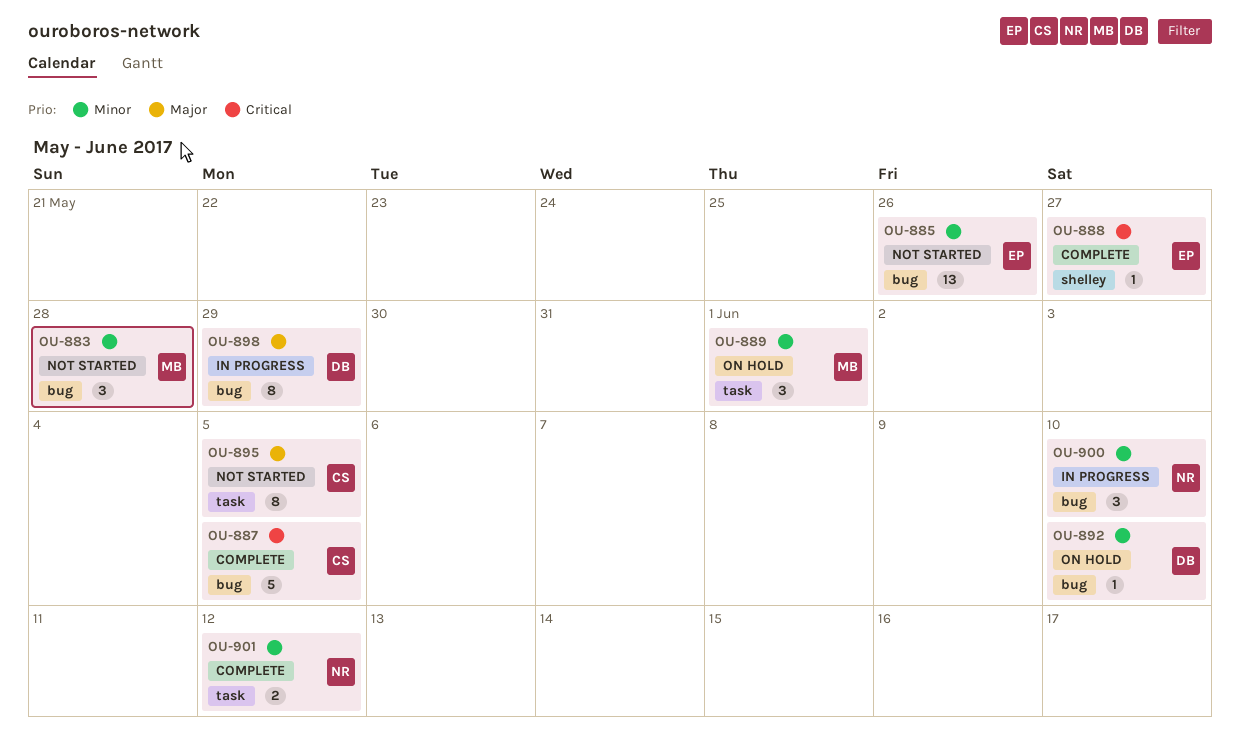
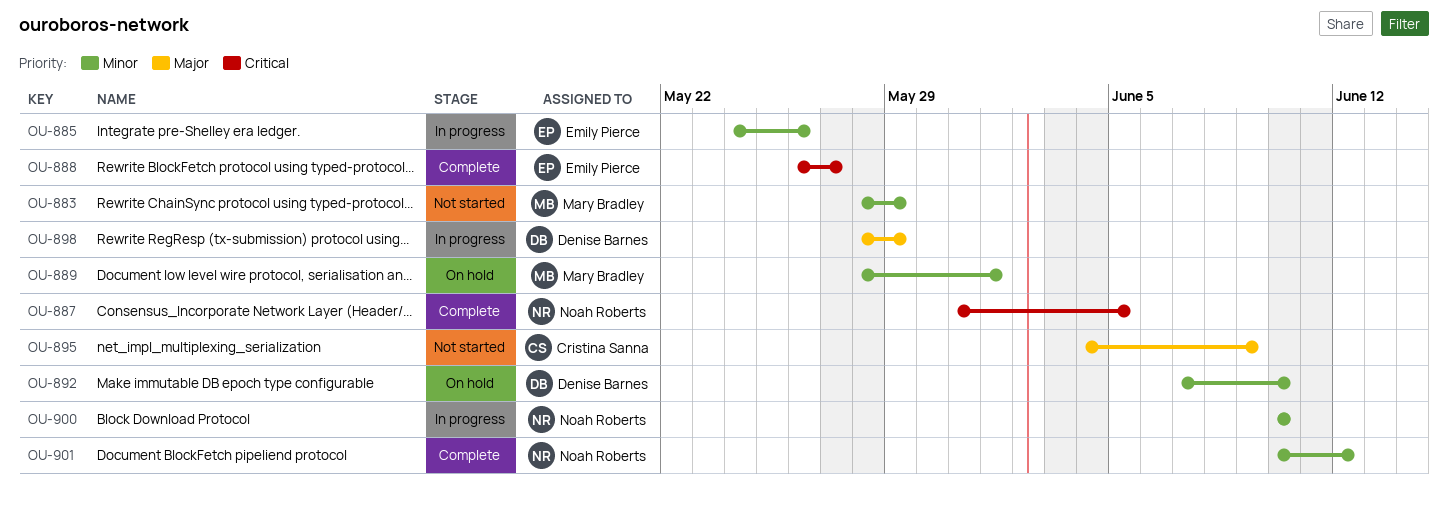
OU-883, due: May 28 -> May 29
OU-885, status: Not started -> In progress
OU-887, owner: Cristina Sanna -> Noah Roberts
OU-895, due: Jun 5 -> Jun 9

